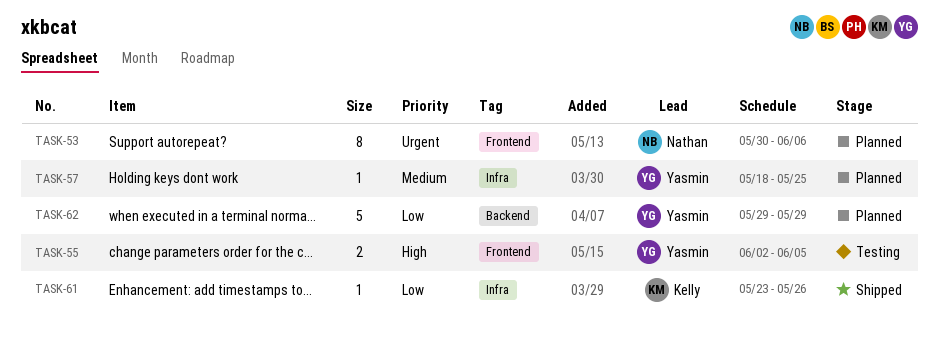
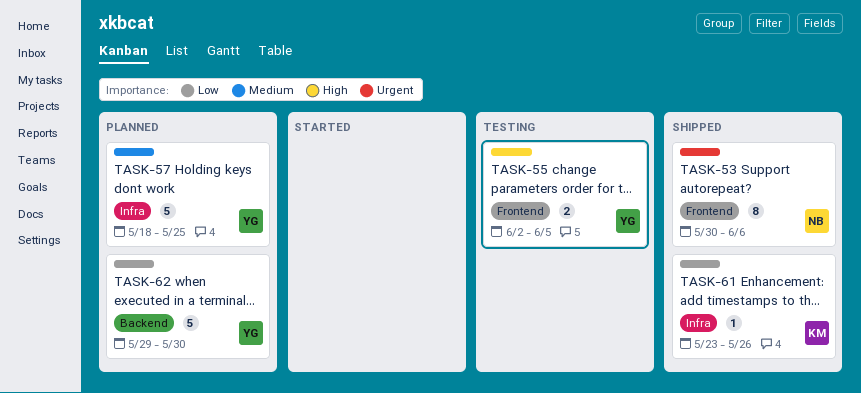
TASK-53, status: Planned -> Shipped
TASK-57, estimate: 1 -> 5
TASK-62, due: May 29 -> May 30

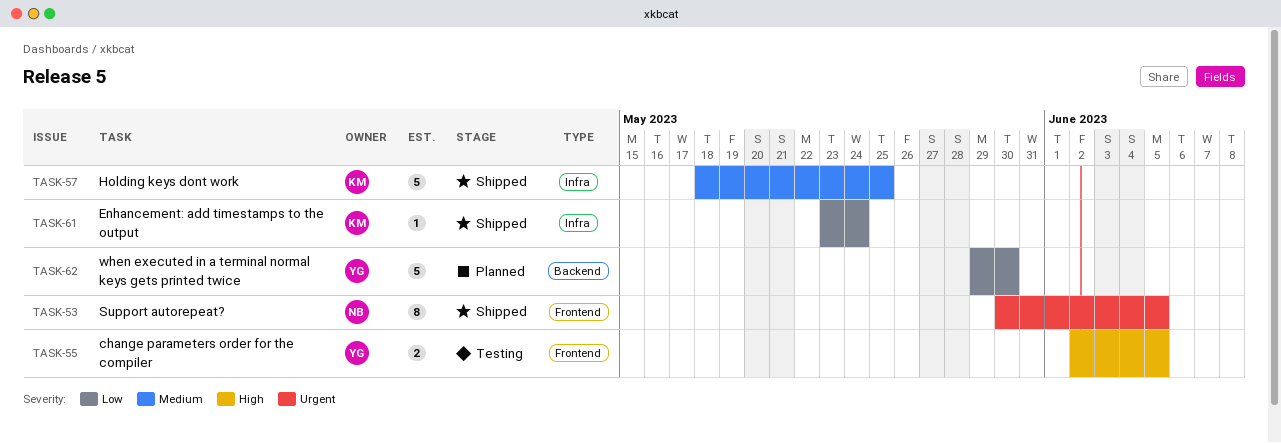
TASK-53, due: Jun 6 -> Jun 5
TASK-57, status: Planned -> Shipped
TASK-57, owner: YG -> KM
TASK-61, due: May 26 -> May 24

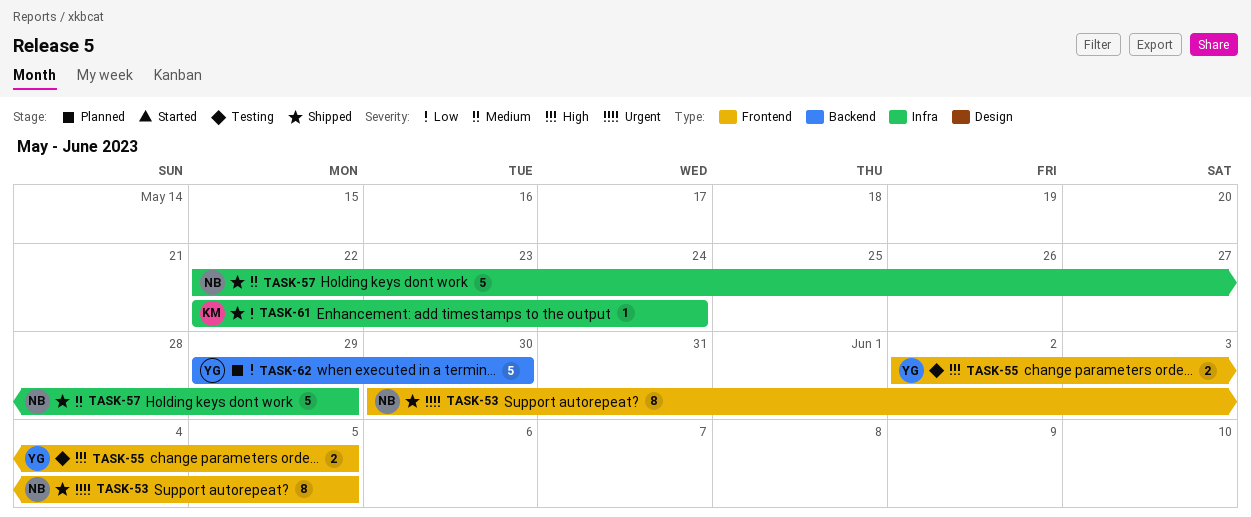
TASK-57, owner: KM -> NB
TASK-57, start: May 18 -> May 22
TASK-57, due: May 25 -> May 29
TASK-61, start: May 23 -> May 22

